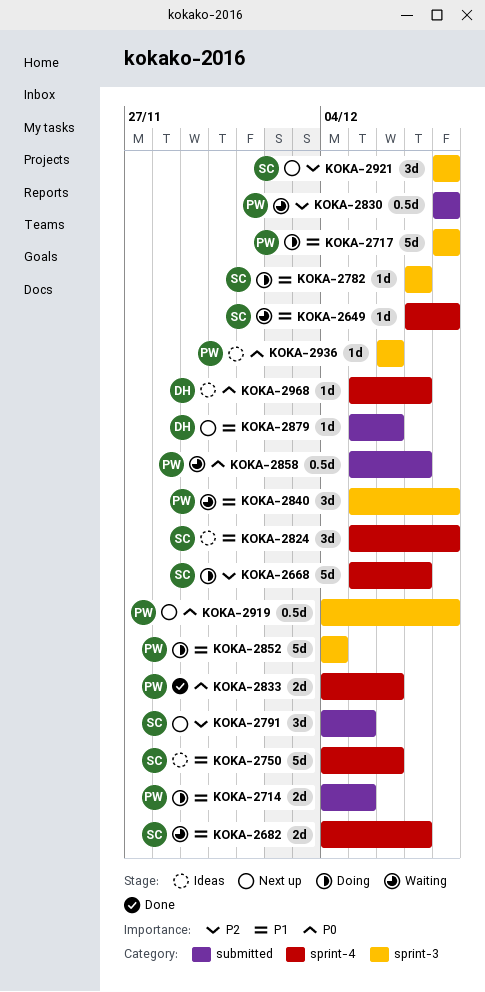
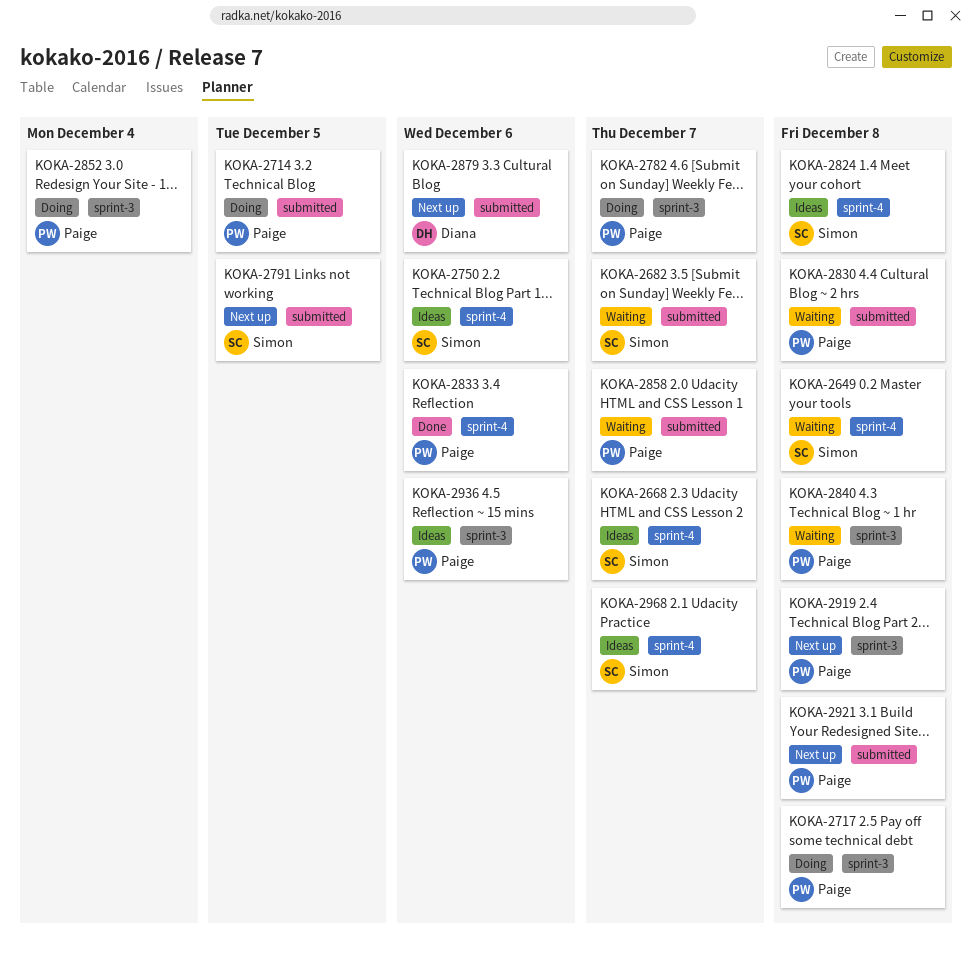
KOKA-2668, status: Doing -> Ideas
KOKA-2682, label: sprint-4 -> submitted
KOKA-2782, owner: Simon -> Paige
KOKA-2921, owner: Simon -> Paige
KOKA-2921, label: sprint-3 -> submitted
KOKA-2968, owner: Diana -> Simon

